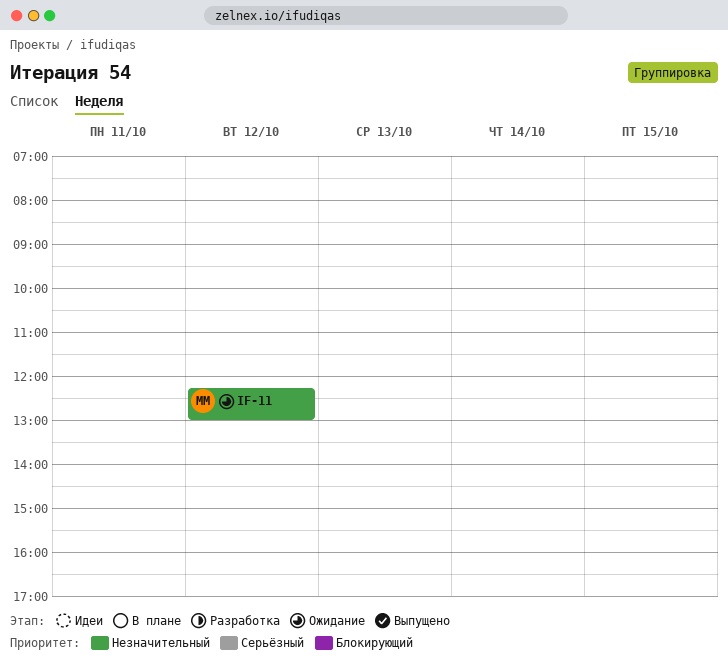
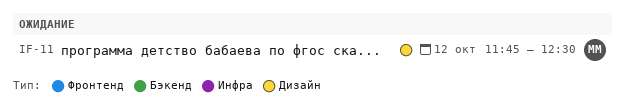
IF-11, begins: 12:15 -> 11:45
IF-11, ends: 13:00 -> 12:30

